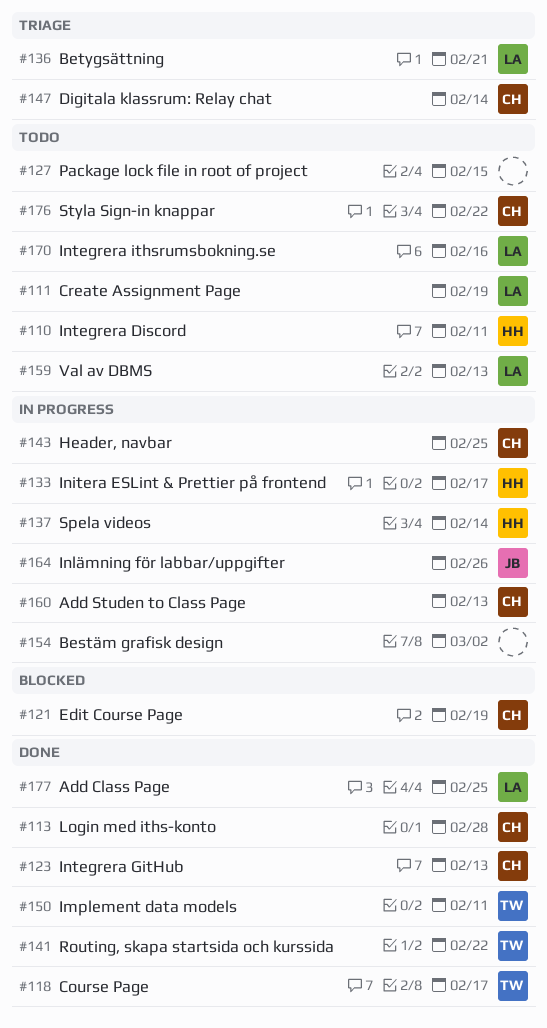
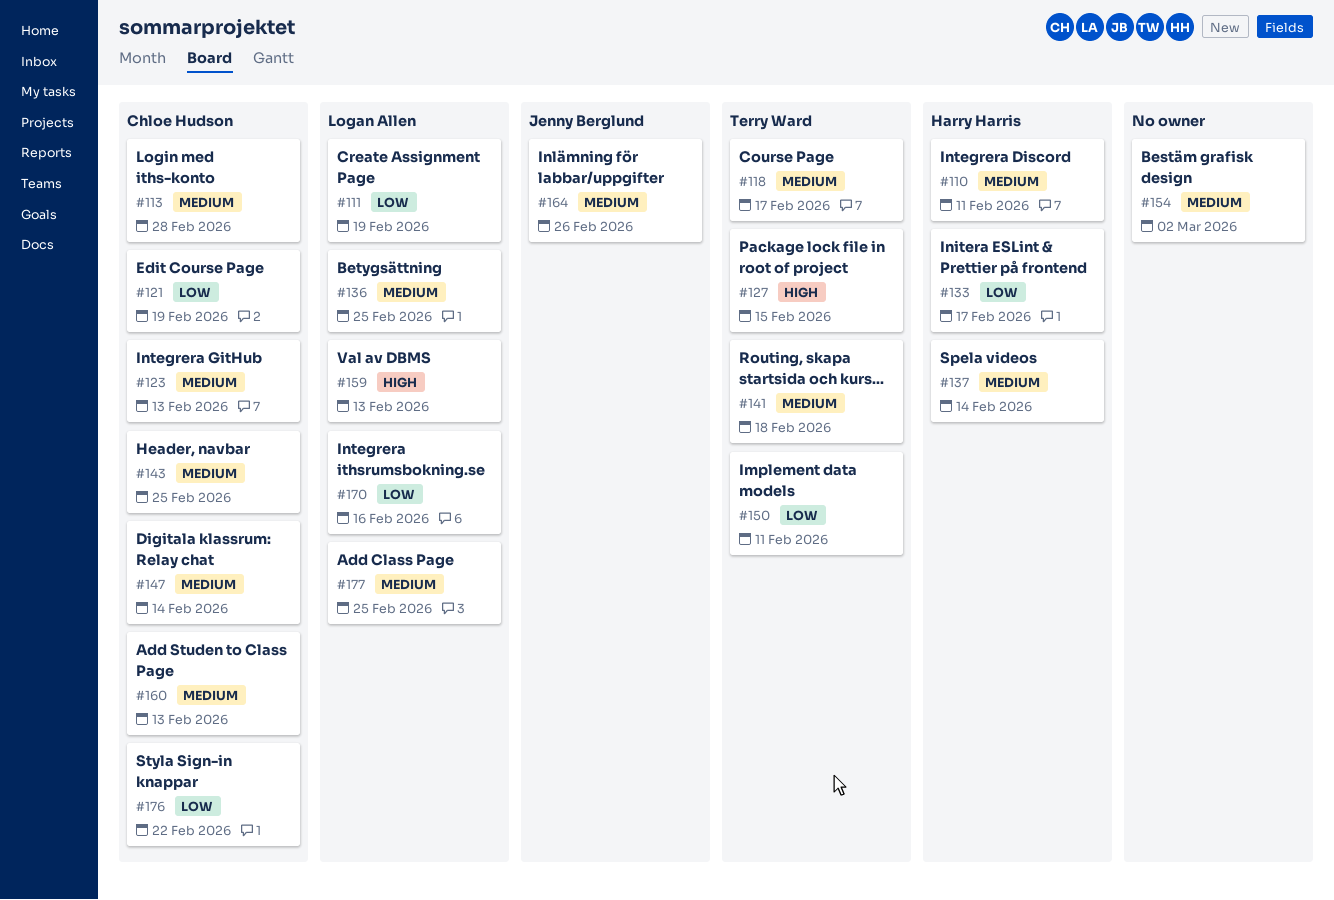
#127, owner: none -> Terry Ward
#136, due: Feb 21 -> Feb 25
#141, due: Feb 22 -> Feb 18

